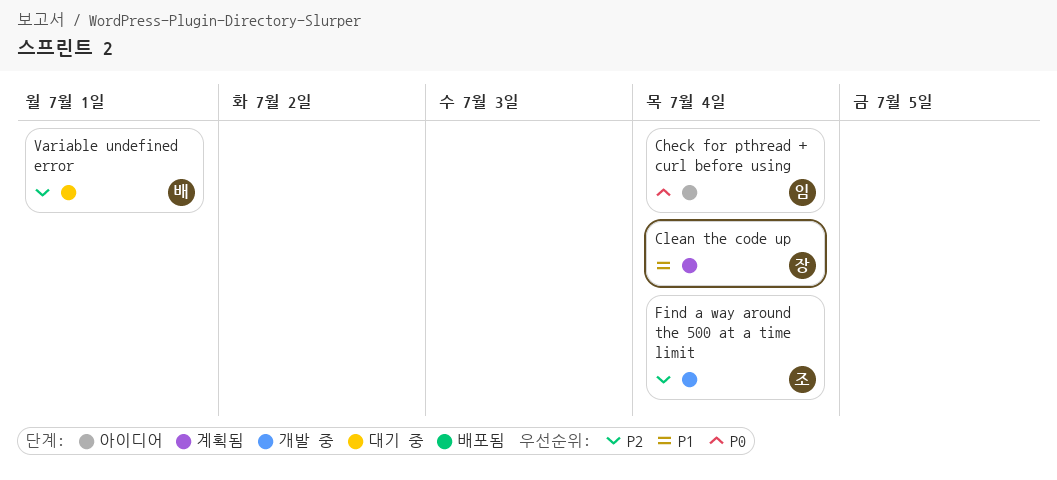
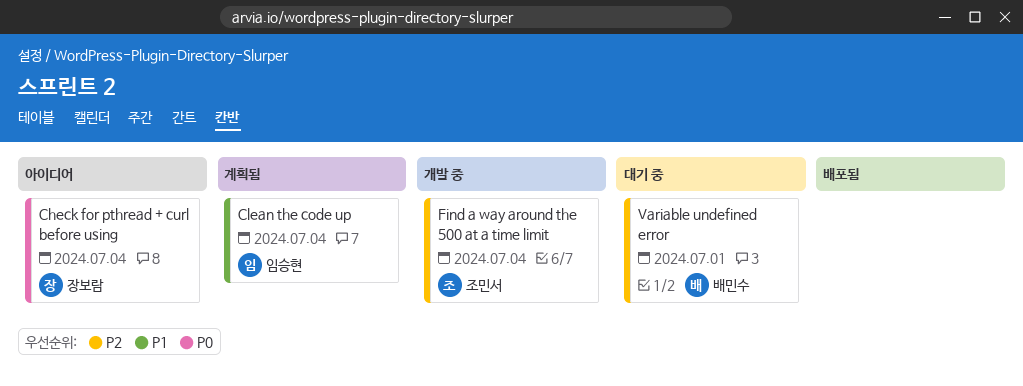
Check for pthread + curl before using, owner: 임승현 -> 장보람
Clean the code up, owner: 장보람 -> 임승현

